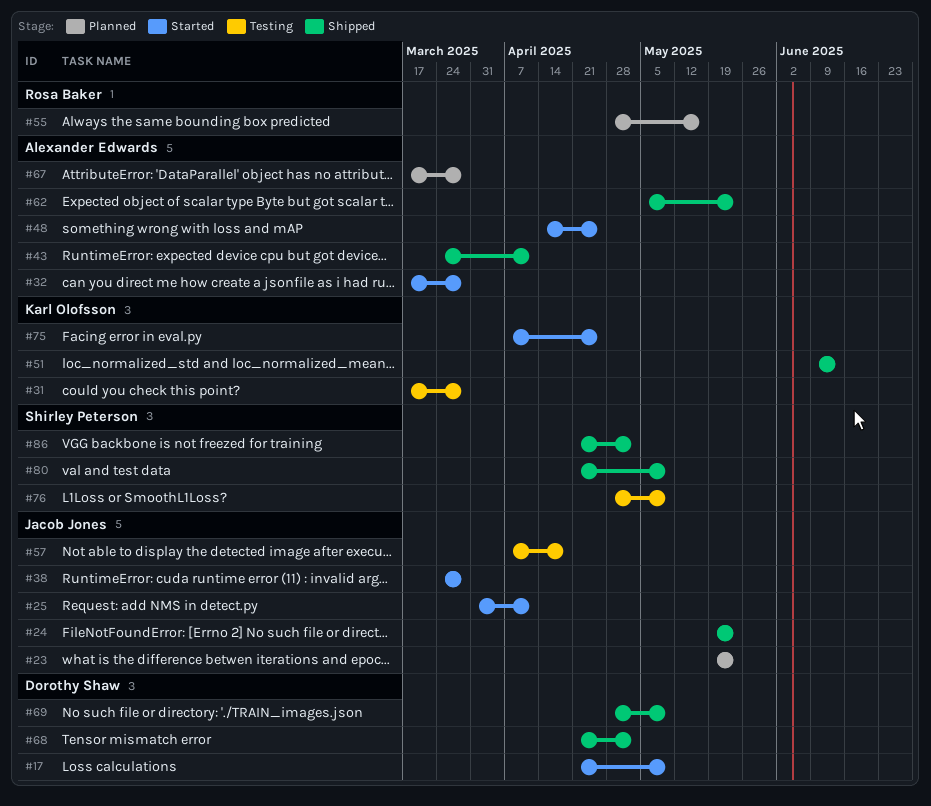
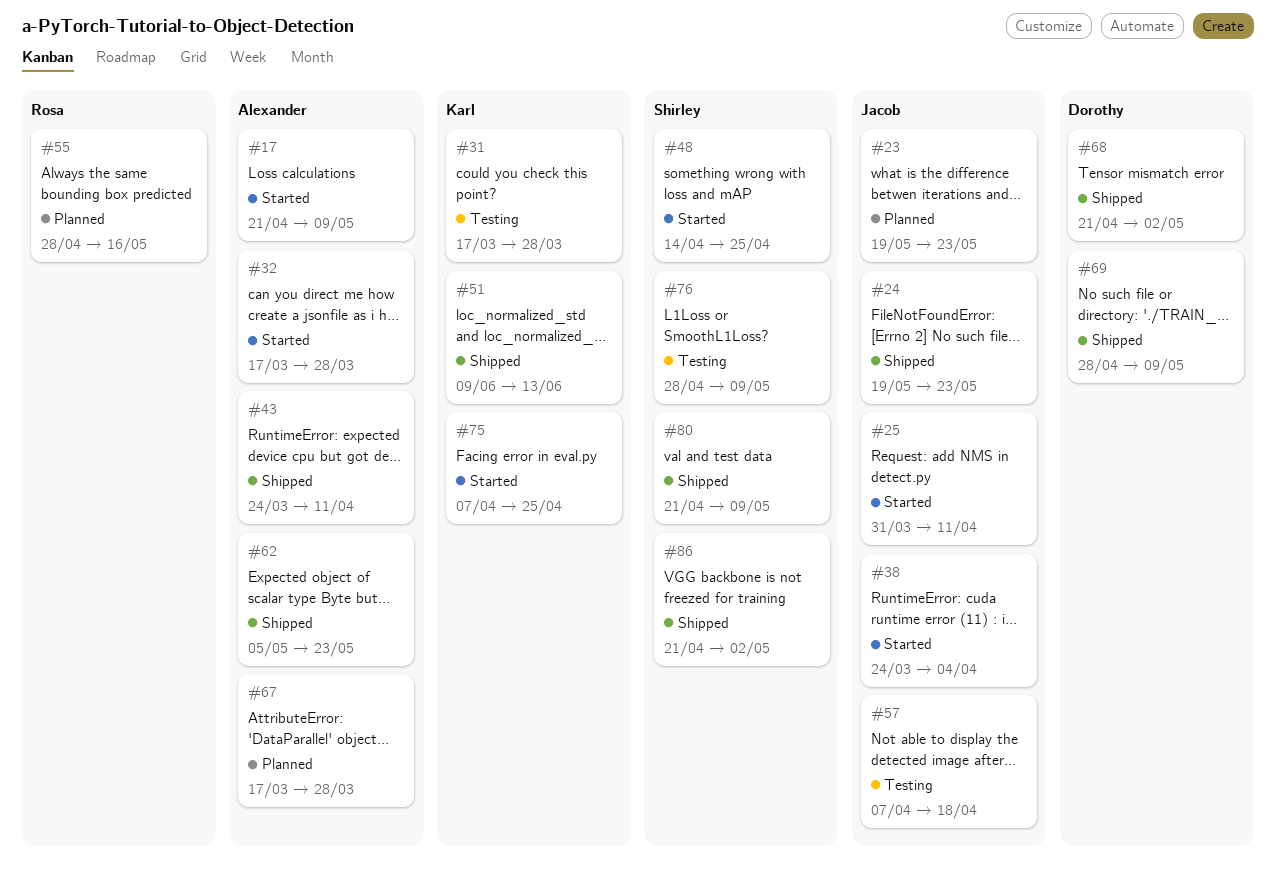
#17, owner: Dorothy Shaw -> Alexander Edwards
#38, due: Mar 28 -> Apr 4
#48, owner: Alexander Edwards -> Shirley Peterson

